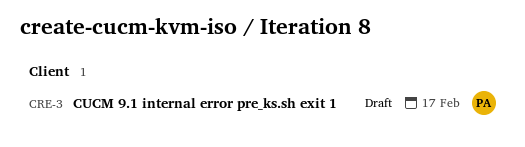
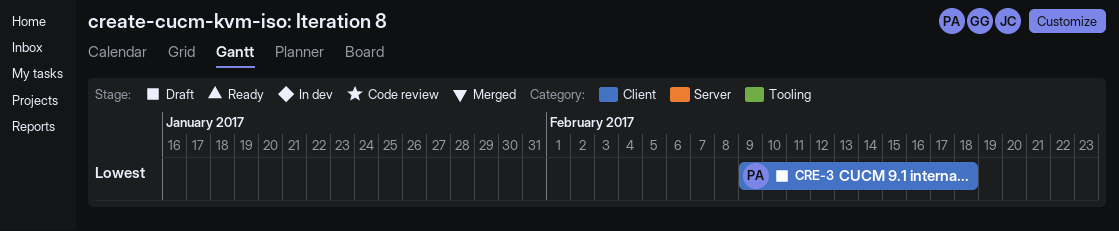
CRE-3, due: Feb 17 -> Feb 18

